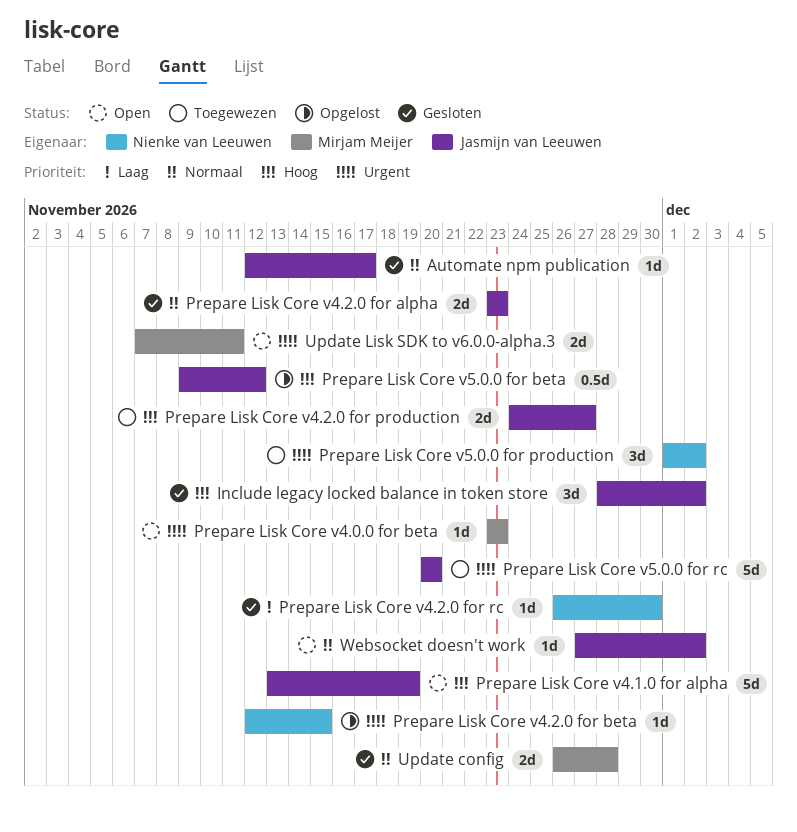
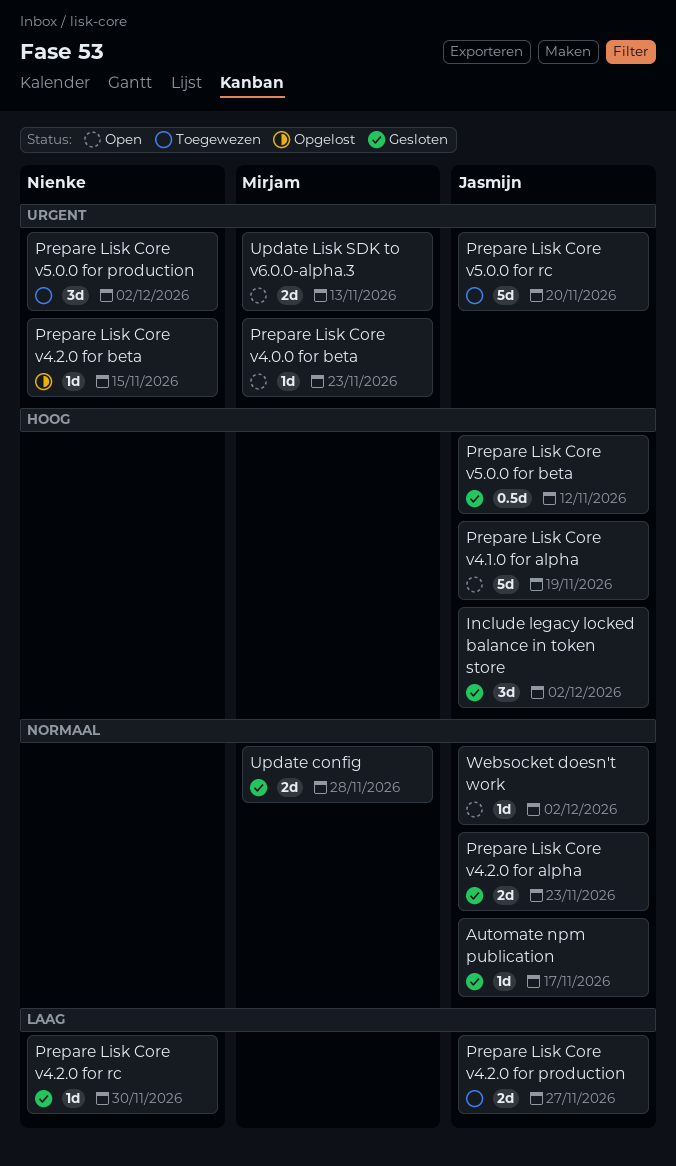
Prepare Lisk Core v4.2.0 for production, priority: Hoog -> Laag
Prepare Lisk Core v5.0.0 for beta, status: Opgelost -> Gesloten
Update Lisk SDK to v6.0.0-alpha.3, due: Nov 11 -> Nov 13

